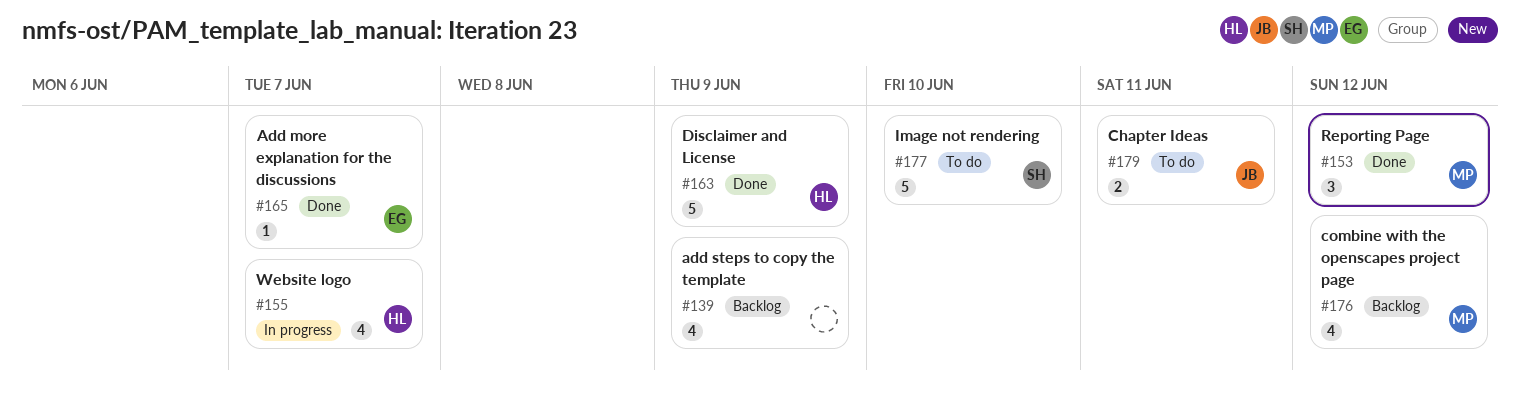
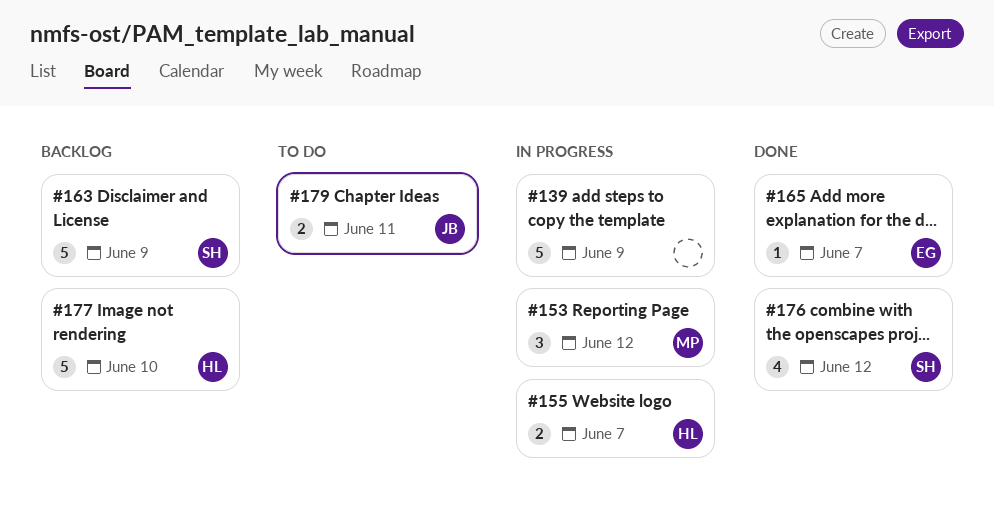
#139, status: Backlog -> In progress
#139, estimate: 4 -> 5
#153, status: Done -> In progress
#155, estimate: 4 -> 2
#163, status: Done -> Backlog
#163, owner: HL -> SH
#176, status: Backlog -> Done
#176, owner: MP -> SH
#177, status: To do -> Backlog
#177, owner: SH -> HL

